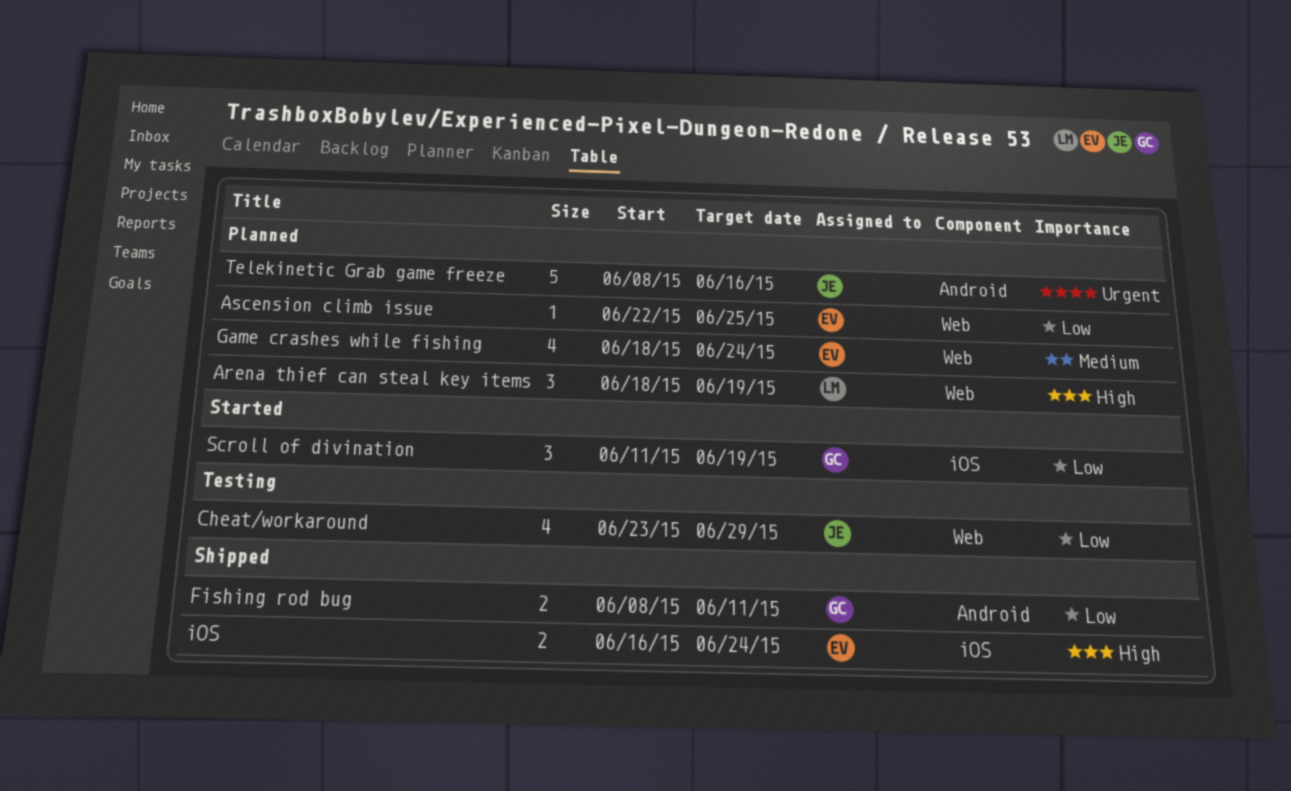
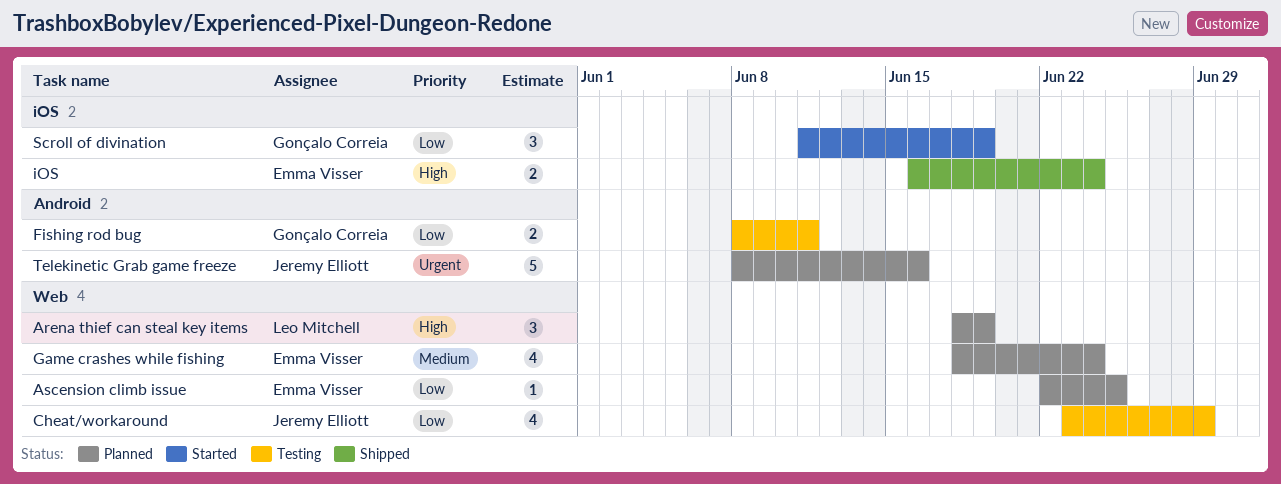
Fishing rod bug, status: Shipped -> Testing

